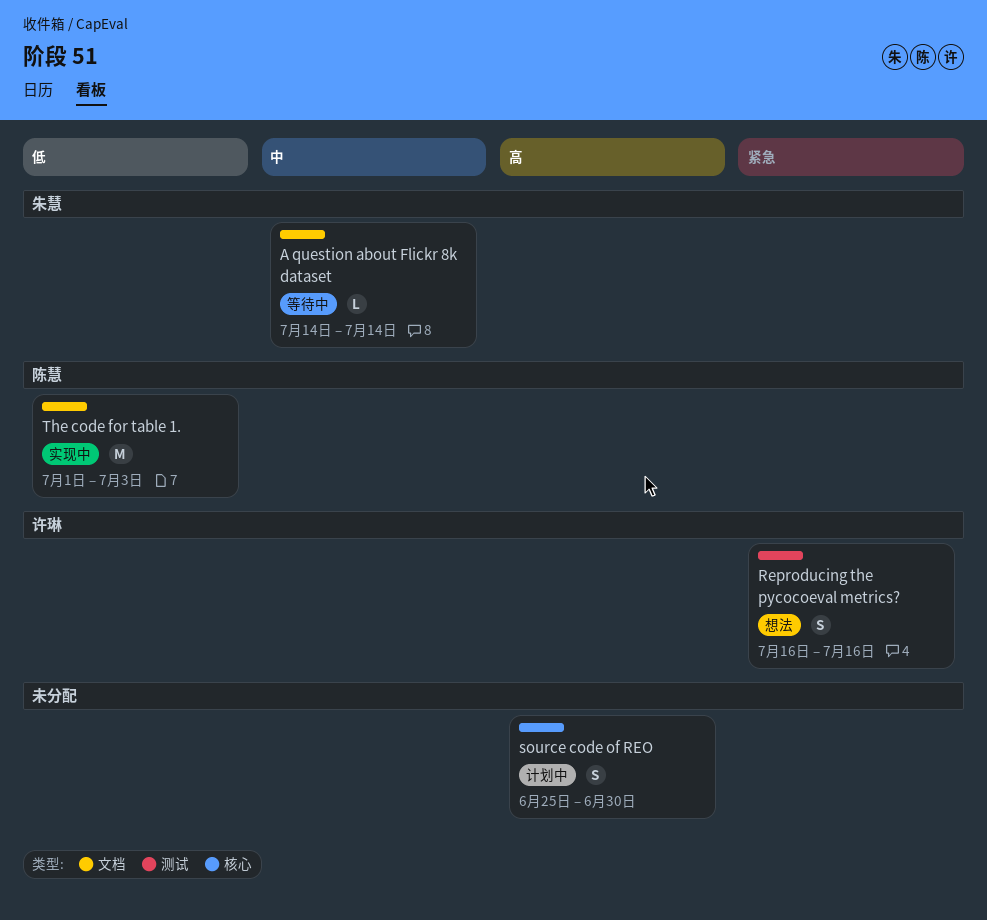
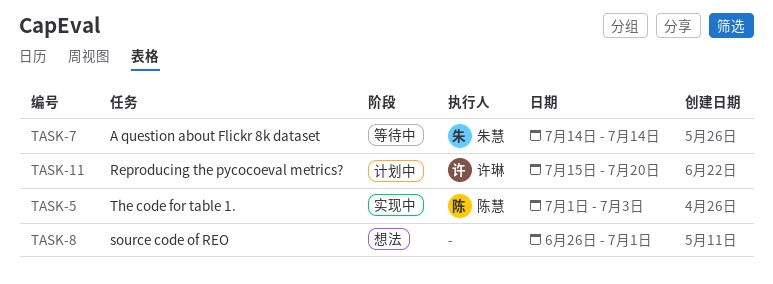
Reproducing the pycocoeval metrics?, status: 想法 -> 计划中
Reproducing the pycocoeval metrics?, start: Jul 16 -> Jul 15
Reproducing the pycocoeval metrics?, due: Jul 16 -> Jul 20
source code of REO, status: 计划中 -> 想法
source code of REO, start: Jun 25 -> Jun 26
source code of REO, due: Jun 30 -> Jul 1

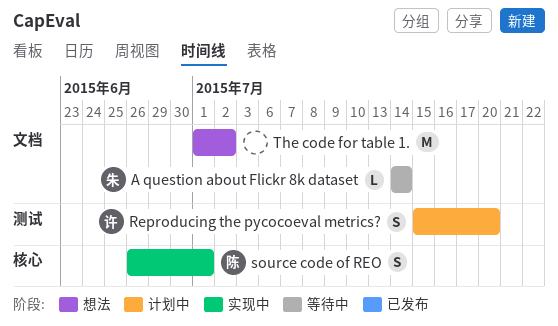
source code of REO, status: 想法 -> 实现中
source code of REO, owner: none -> 陈慧
The code for table 1., status: 实现中 -> 想法
The code for table 1., owner: 陈慧 -> none
The code for table 1., due: Jul 3 -> Jul 2

